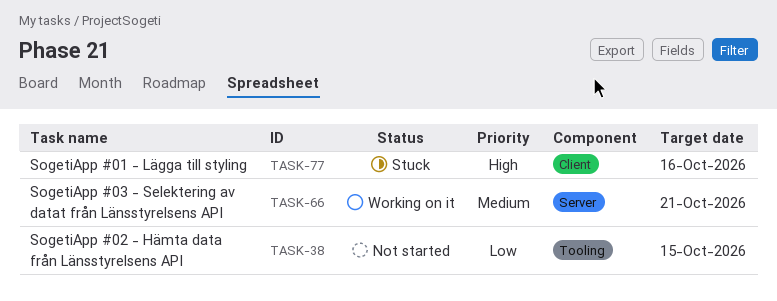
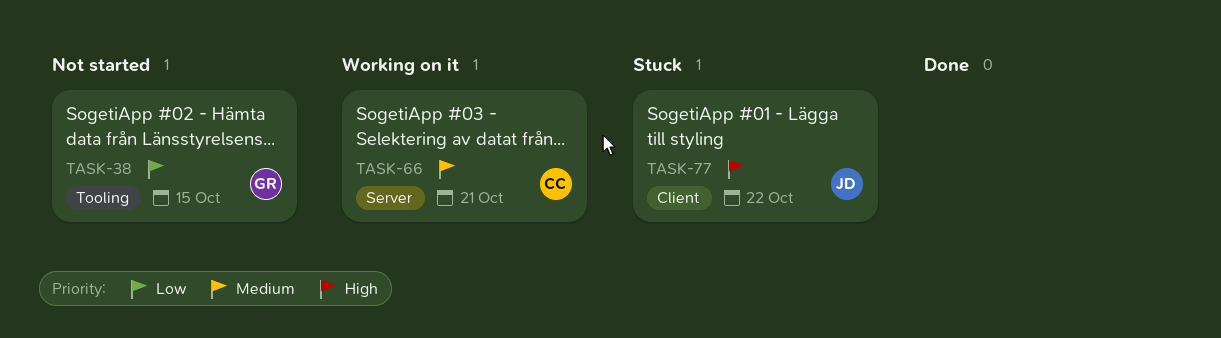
TASK-77, due: Oct 16 -> Oct 22

